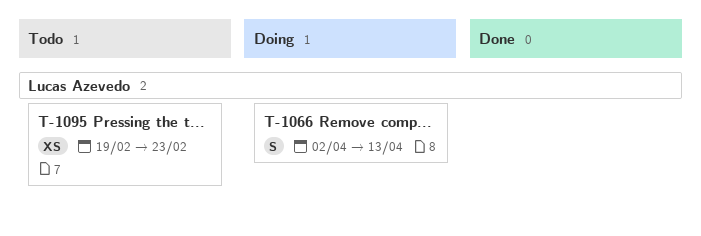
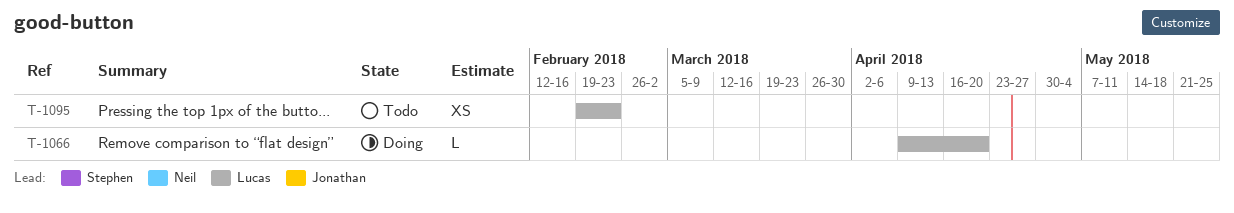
T-1066, estimate: S -> L
T-1066, start: Apr 2 -> Apr 9
T-1066, due: Apr 13 -> Apr 20

